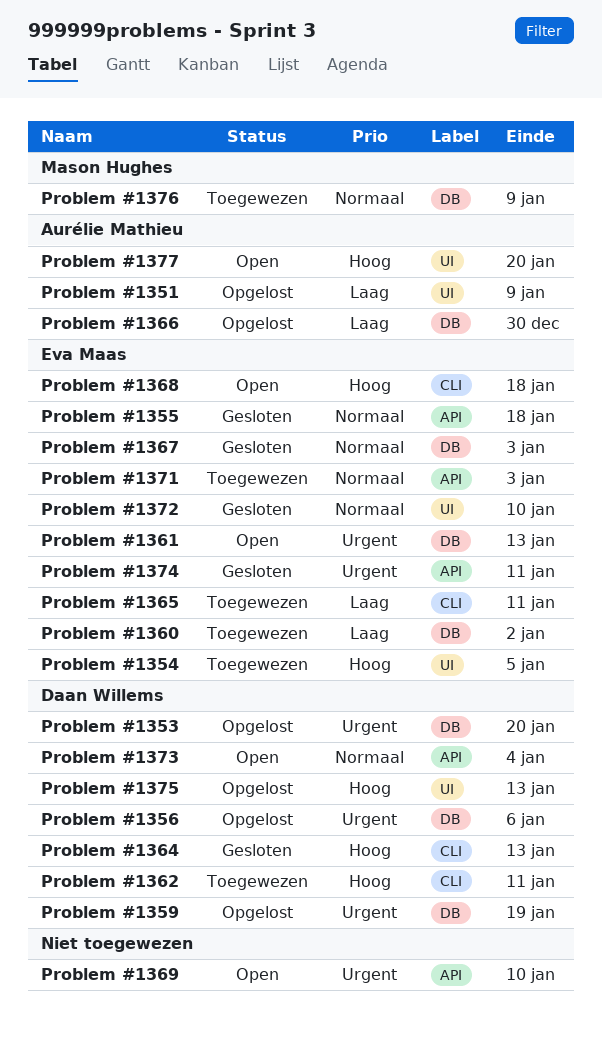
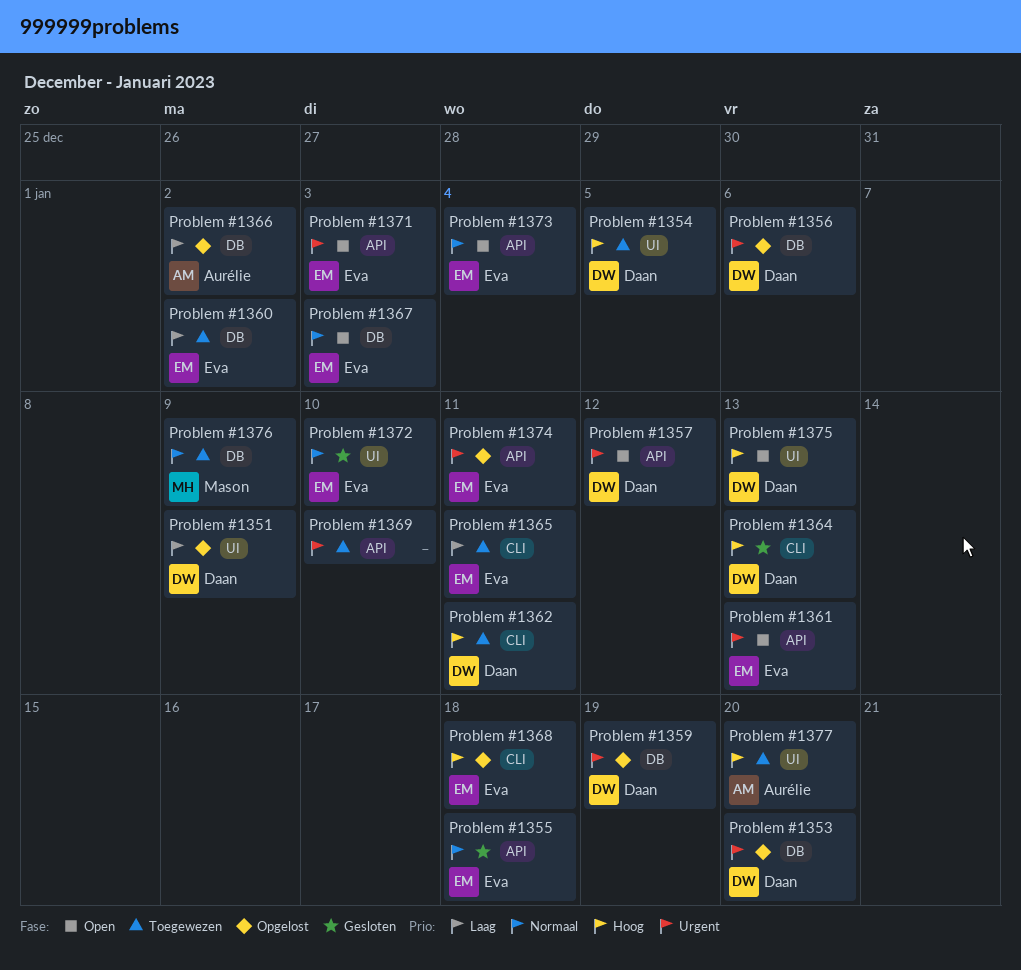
Problem #1351, owner: Aurélie Mathieu -> Daan Willems
Problem #1354, owner: Eva Maas -> Daan Willems
Problem #1357: none -> present
Problem #1361, label: DB -> API
Problem #1366, due: Dec 30 -> Jan 2
Problem #1367, status: Gesloten -> Open
Problem #1368, status: Open -> Opgelost
Problem #1369, status: Open -> Toegewezen
Problem #1371, status: Toegewezen -> Open
Problem #1371, priority: Normaal -> Urgent
Problem #1373, owner: Daan Willems -> Eva Maas
Problem #1374, status: Gesloten -> Opgelost
Problem #1375, status: Opgelost -> Open
Problem #1377, status: Open -> Toegewezen

